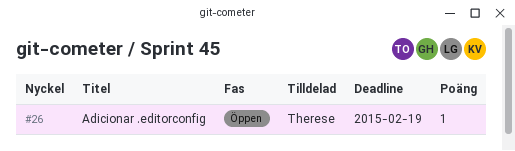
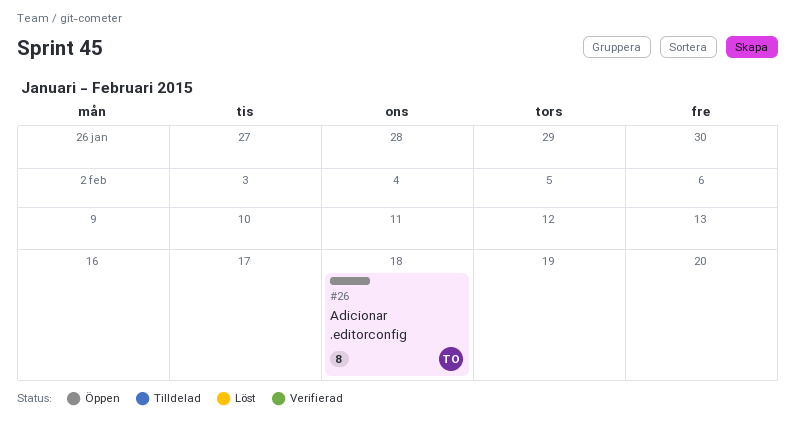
#26, estimate: 1 -> 8
#26, due: Feb 19 -> Feb 18

